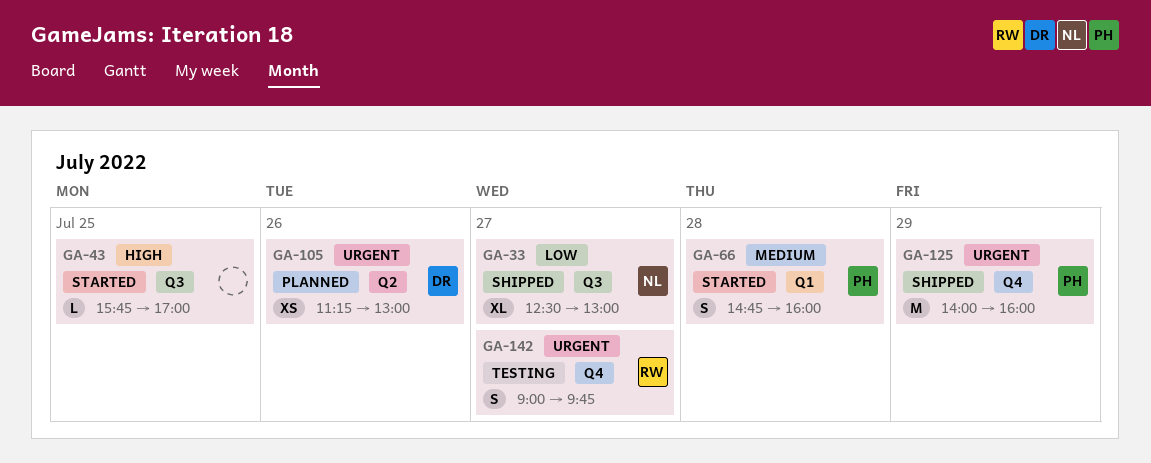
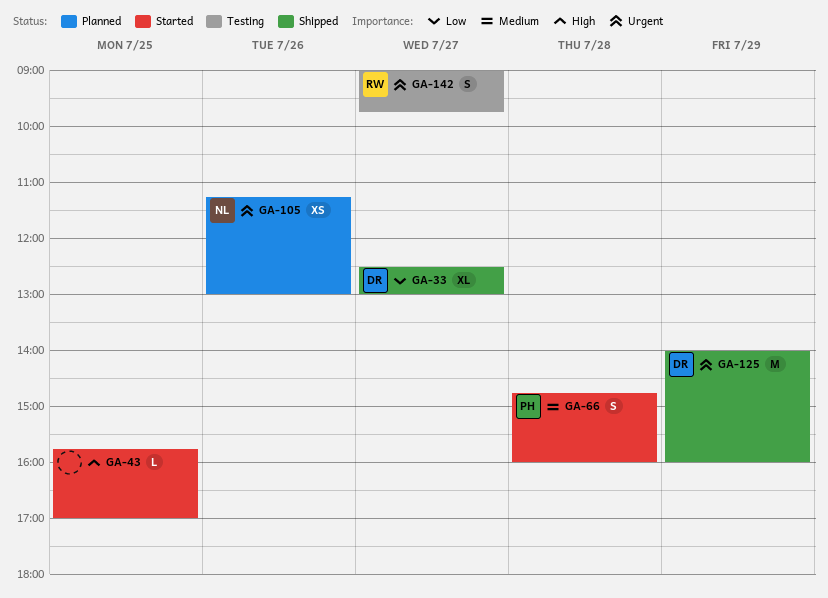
GA-33, owner: NL -> DR
GA-105, owner: DR -> NL
GA-125, owner: PH -> DR

